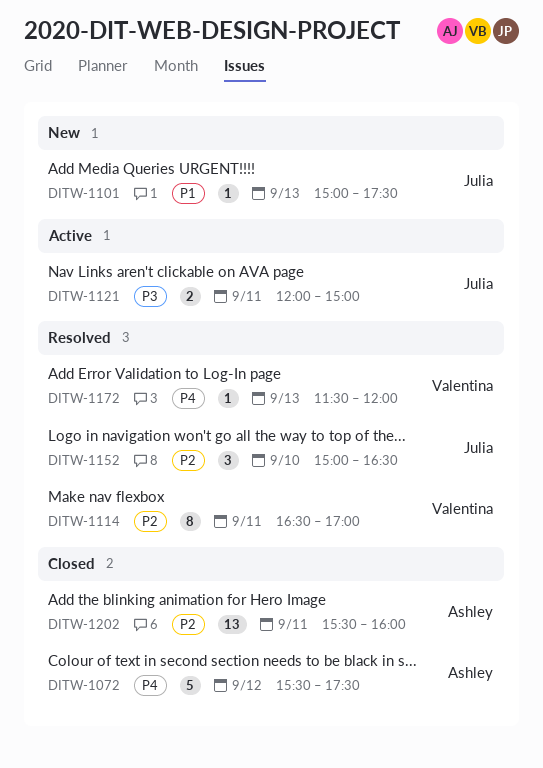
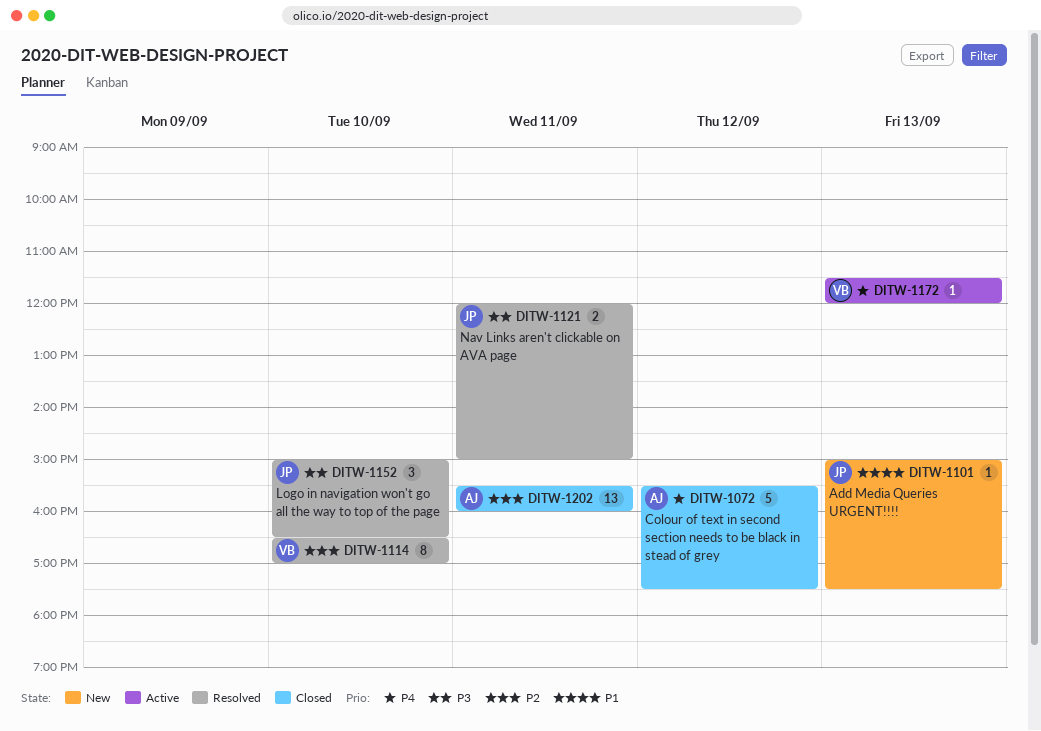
DITW-1114, day: Sep 11 -> Sep 10
DITW-1121, status: Active -> Resolved
DITW-1152, priority: P2 -> P3
DITW-1172, status: Resolved -> Active

